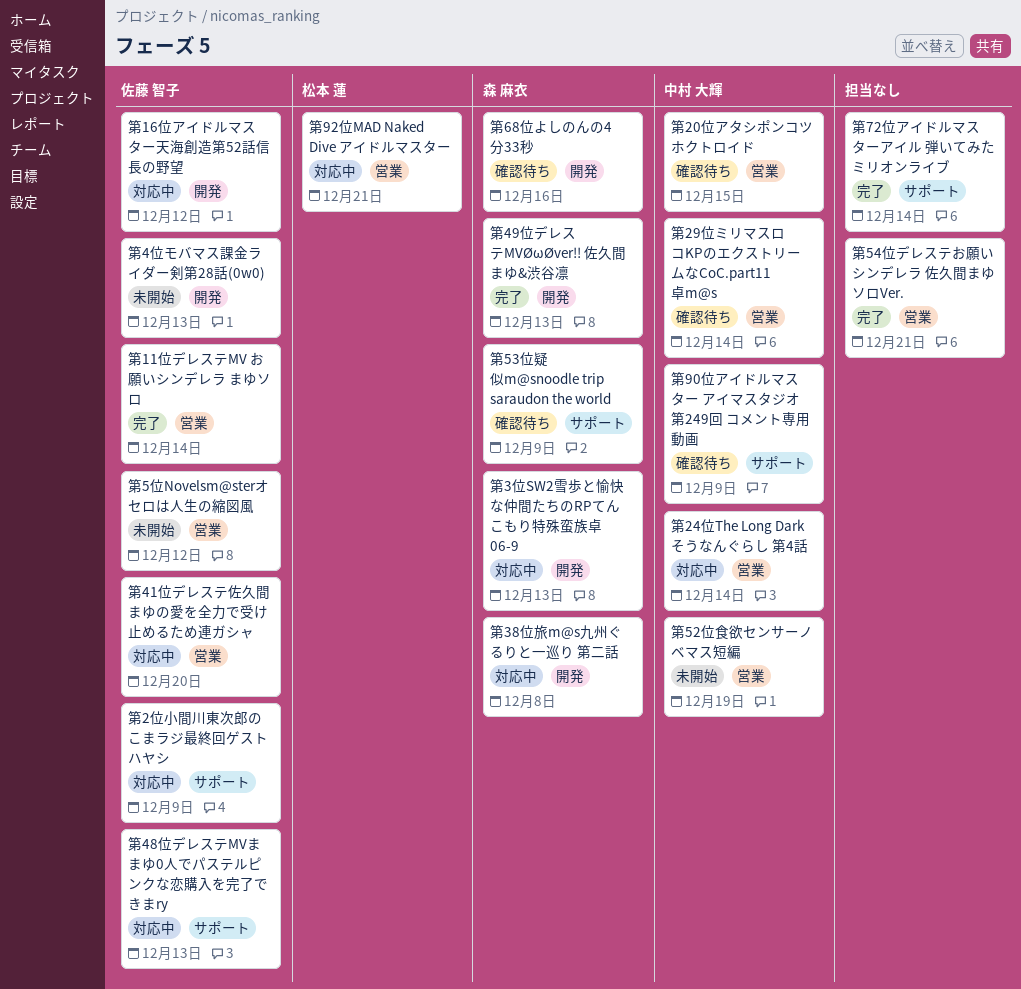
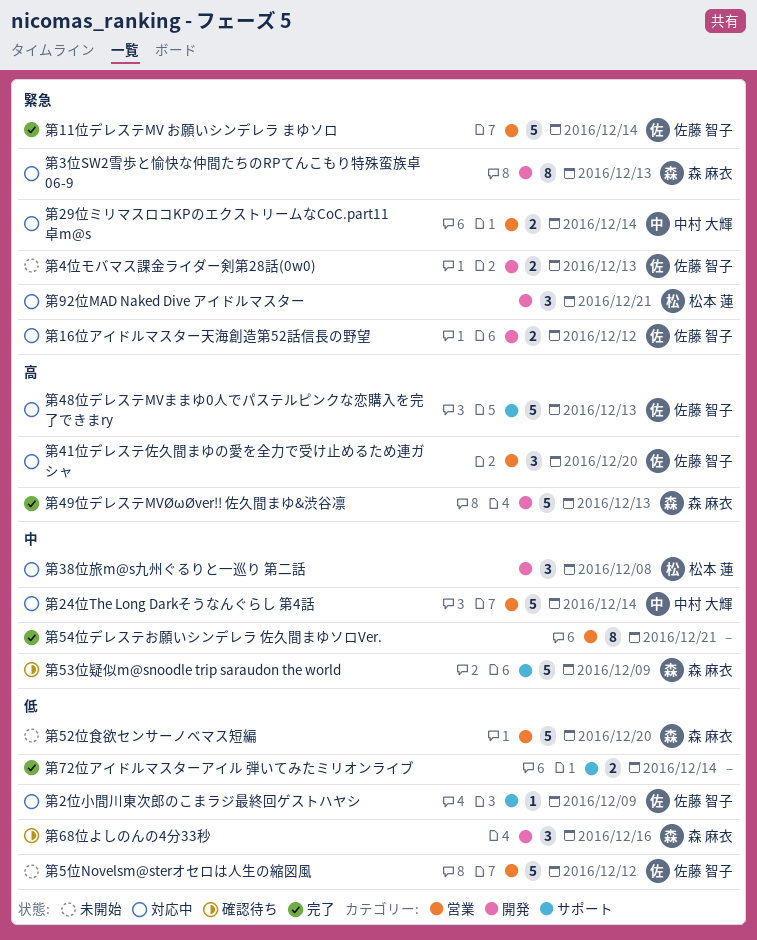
第20位アタシポンコツホクトロイド: present -> none
第29位ミリマスロコKPのエクストリームなCoC.part11卓m@s, status: 確認待ち -> 対応中
第38位旅m@s九州ぐるりと一巡り 第二話, owner: 森 麻衣 -> 松本 蓮
第52位食欲センサーノベマス短編, owner: 中村 大輝 -> 森 麻衣
第52位食欲センサーノベマス短編, due: Dec 19 -> Dec 20
第90位アイドルマスター アイマスタジオ 第249回 コメント専用動画: present -> none
第92位MAD Naked Dive アイドルマスター, label: 営業 -> 開発

